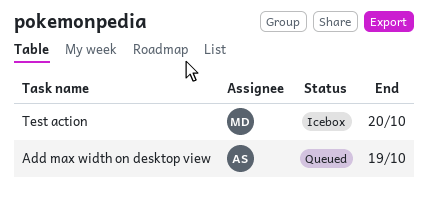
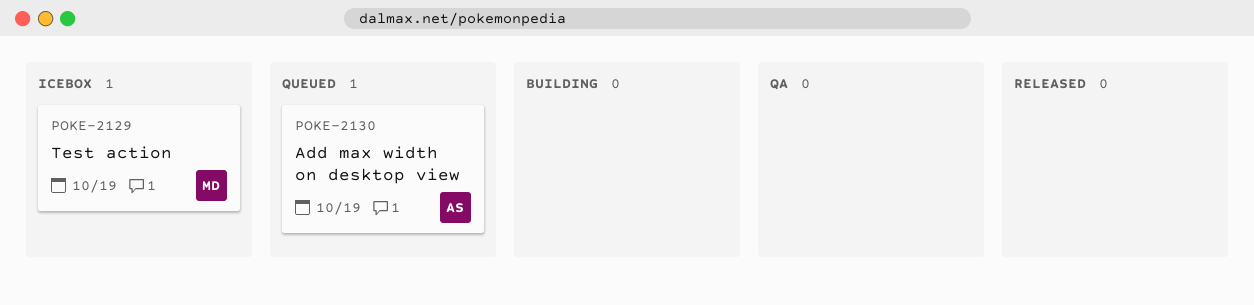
Test action, due: Oct 20 -> Oct 19

